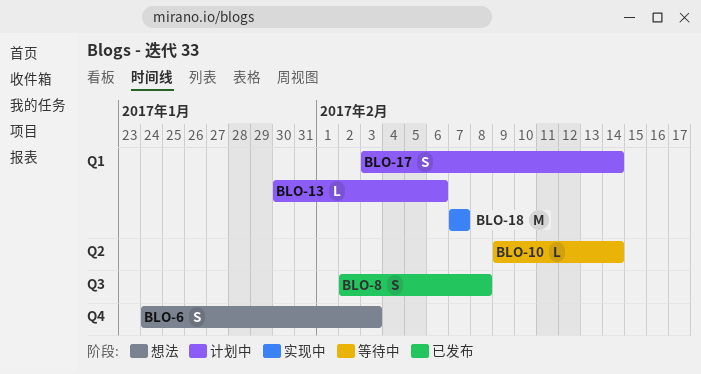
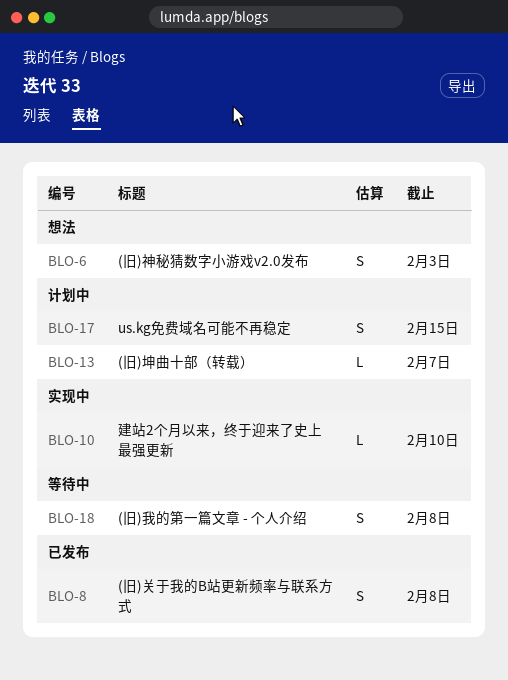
BLO-10, status: 等待中 -> 实现中
BLO-10, due: Feb 14 -> Feb 10
BLO-13, due: Feb 6 -> Feb 7
BLO-17, due: Feb 14 -> Feb 15
BLO-18, status: 实现中 -> 等待中
BLO-18, estimate: M -> S
BLO-18, due: Feb 7 -> Feb 8

